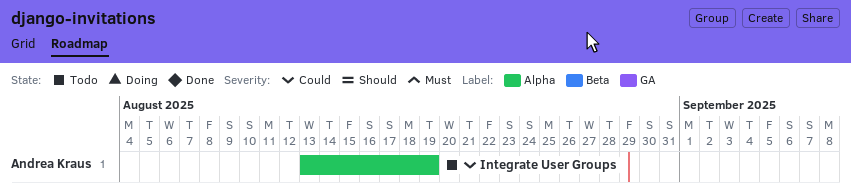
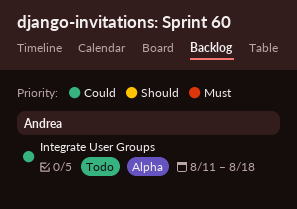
Integrate User Groups, start: Aug 13 -> Aug 11
Integrate User Groups, due: Aug 19 -> Aug 18

